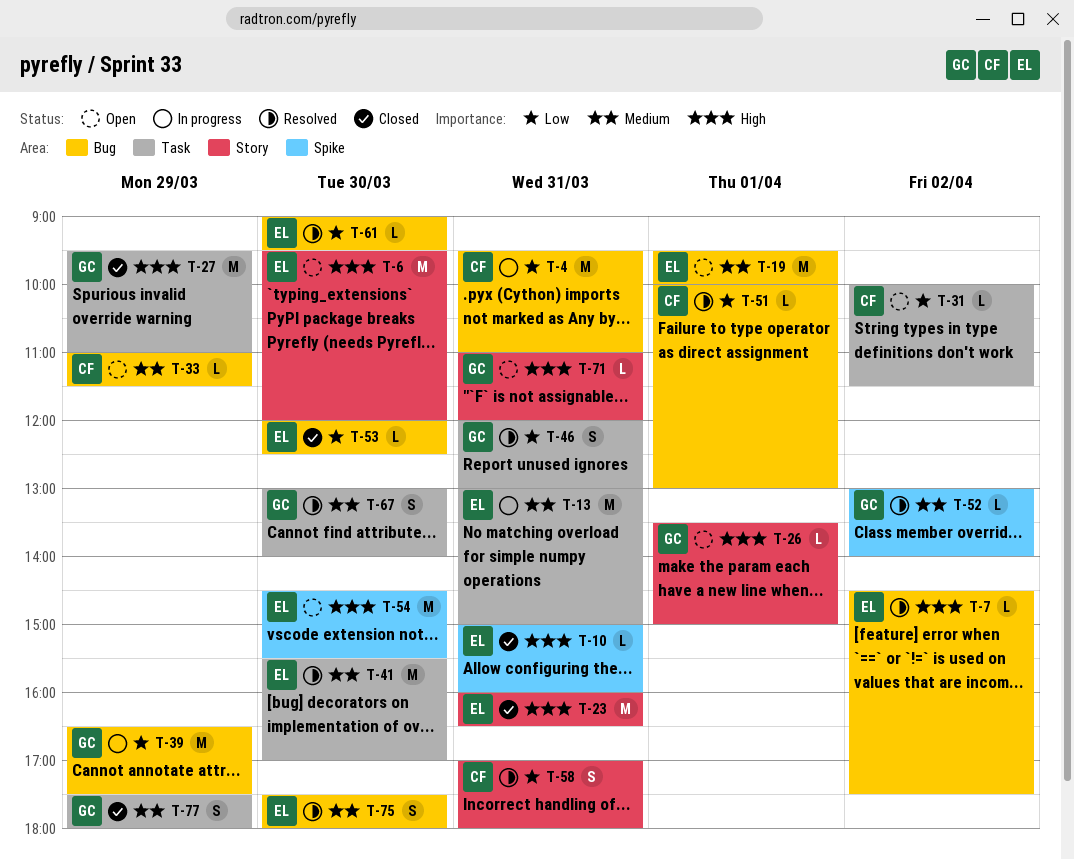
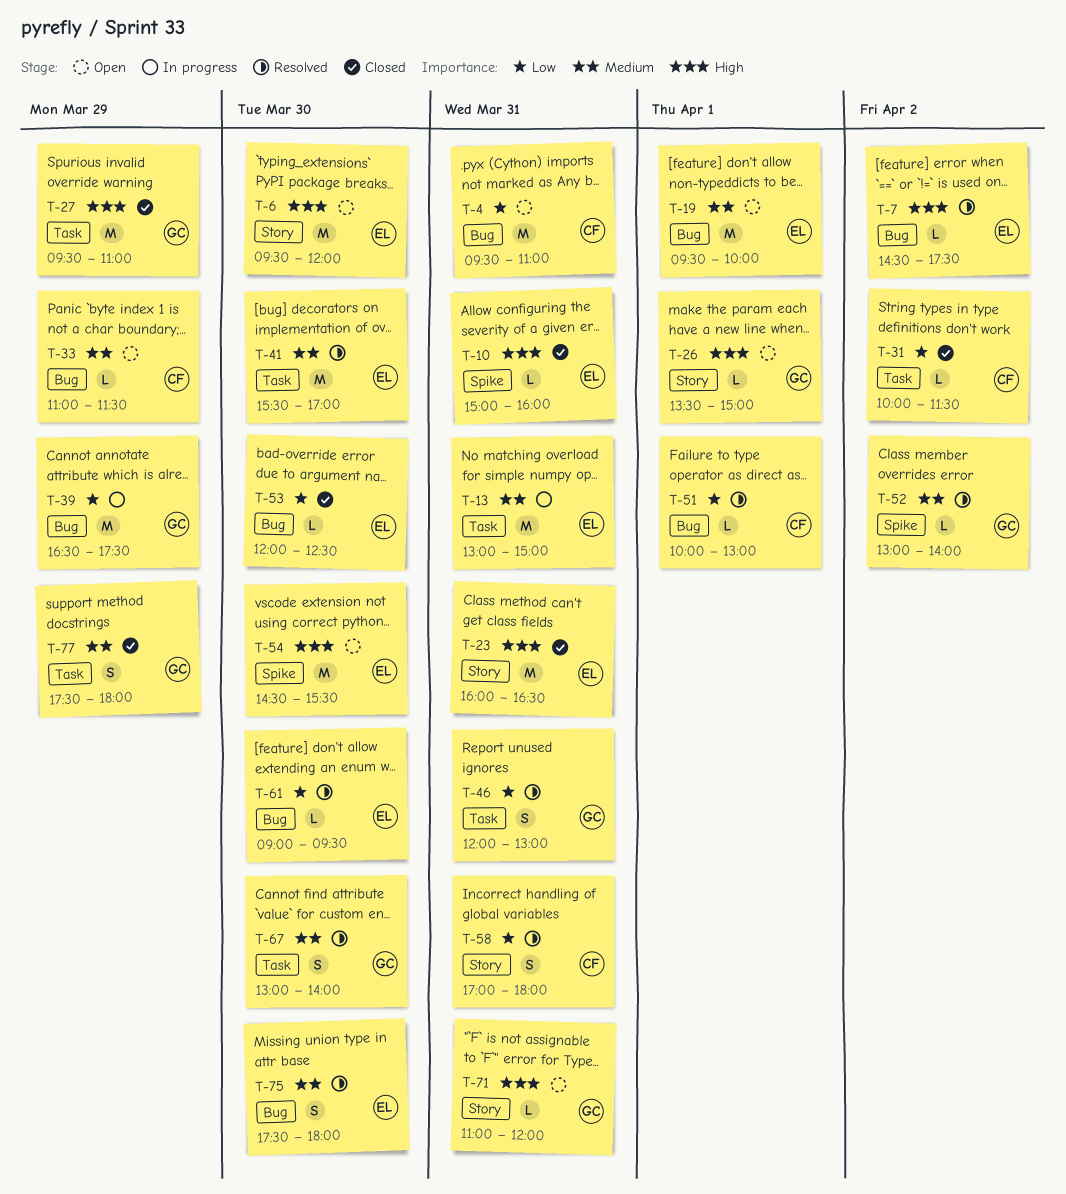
T-4, status: In progress -> Open
T-31, status: Open -> Closed

